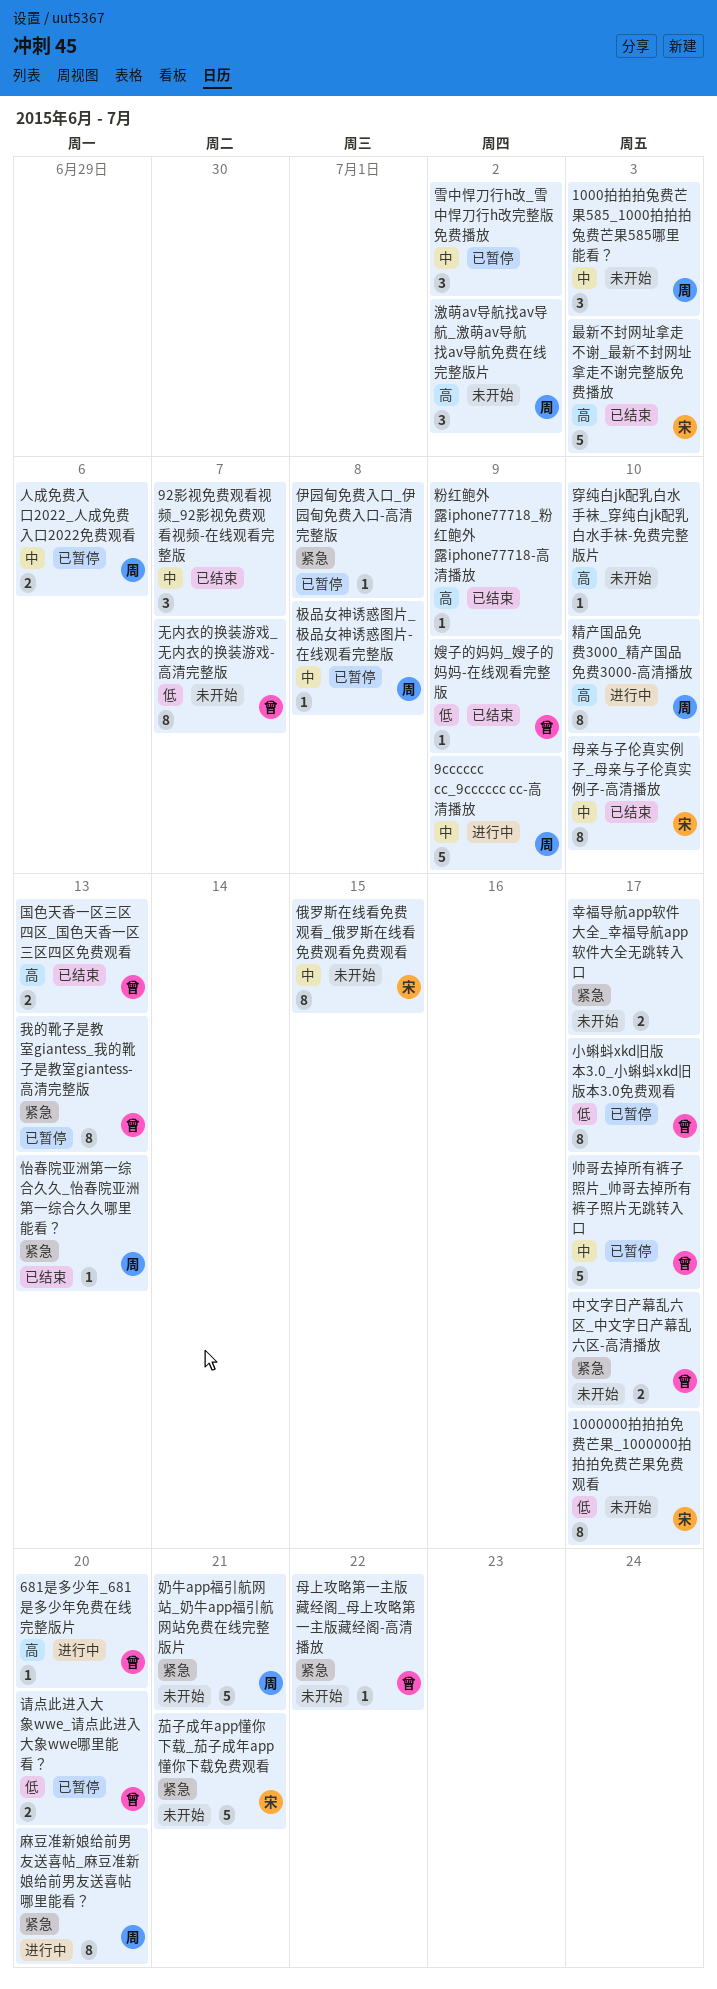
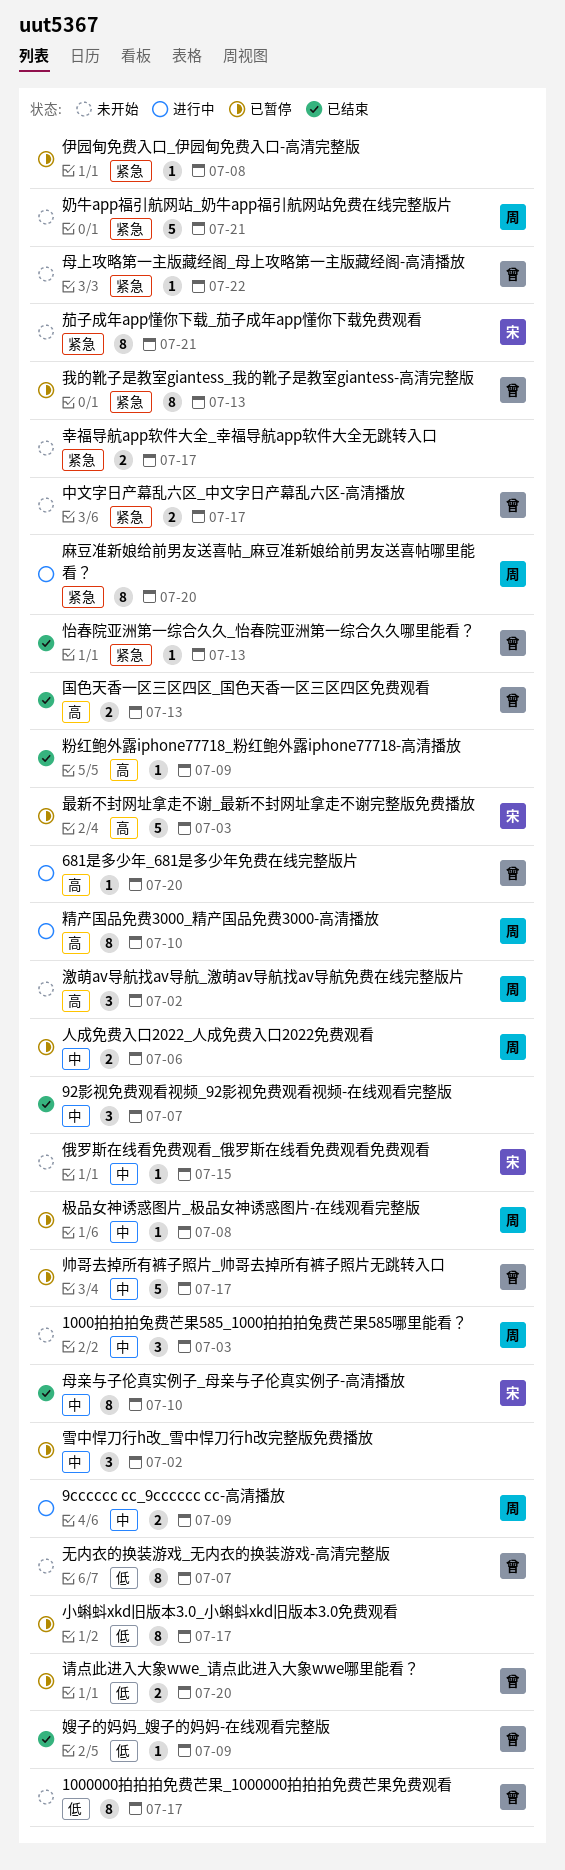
1000000拍拍拍免费芒果_1000000拍拍拍免费芒果免费观看, owner: 宋 -> 曾
9cccccc cc_9cccccc cc-高清播放, estimate: 5 -> 2
俄罗斯在线看免费观看_俄罗斯在线看免费观看免费观看, estimate: 8 -> 1
小蝌蚪xkd旧版本3.0_小蝌蚪xkd旧版本3.0免费观看, owner: 曾 -> none
怡春院亚洲第一综合久久_怡春院亚洲第一综合久久哪里能看？, owner: 周 -> 曾
最新不封网址拿走不谢_最新不封网址拿走不谢完整版免费播放, status: 已结束 -> 已暂停
穿纯白jk配乳白水手袜_穿纯白jk配乳白水手袜-免费完整版片: present -> none
茄子成年app懂你下载_茄子成年app懂你下载免费观看, estimate: 5 -> 8

